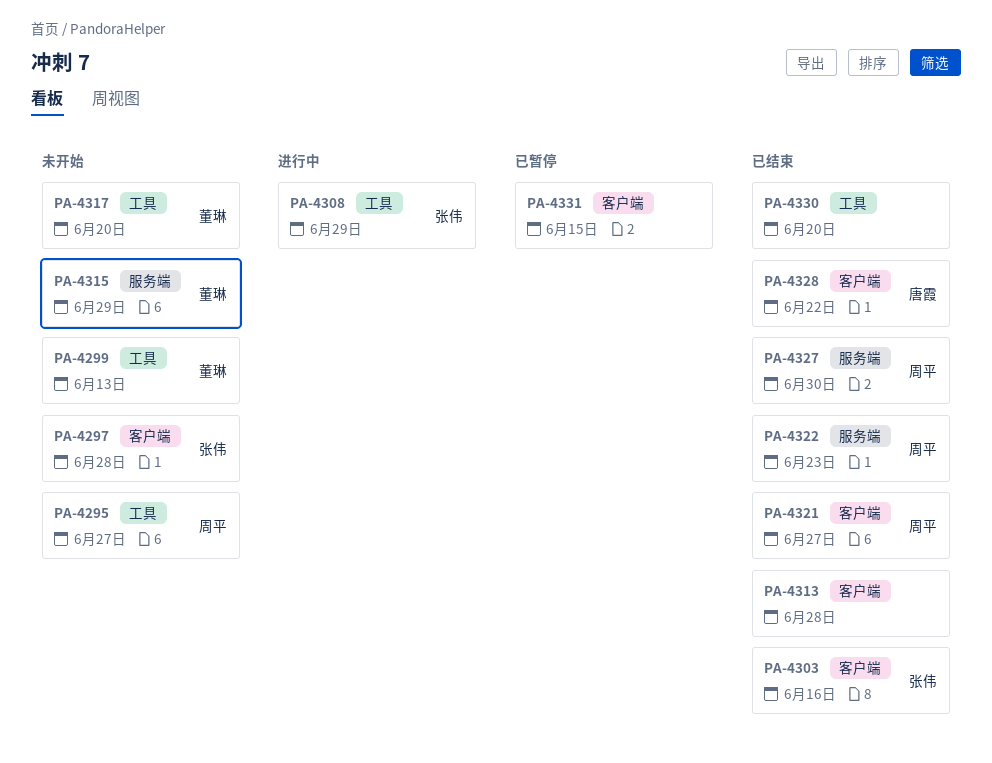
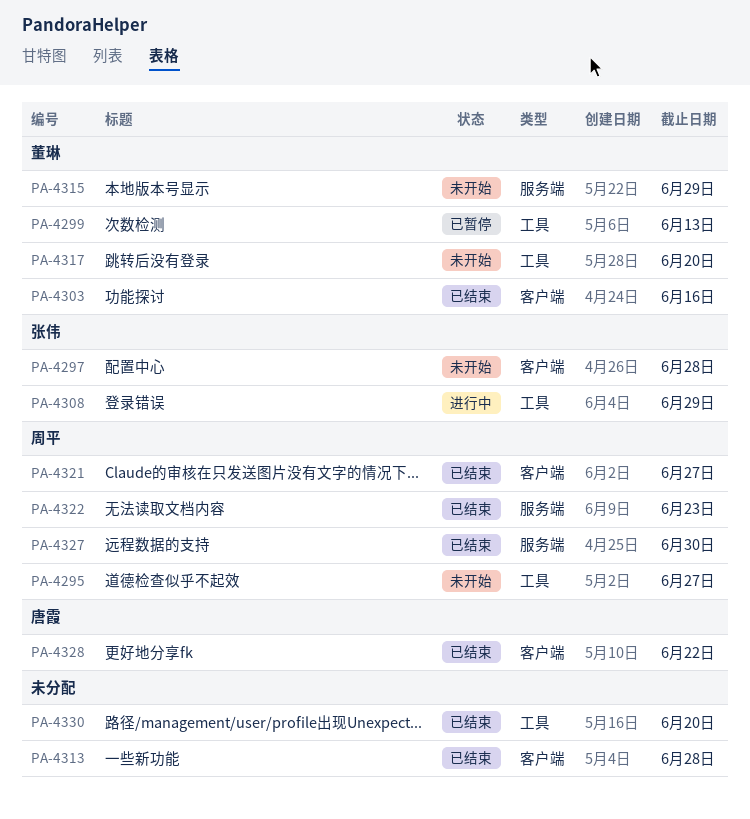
PA-4299, status: 未开始 -> 已暂停
PA-4303, owner: 张伟 -> 董琳
PA-4331: present -> none

